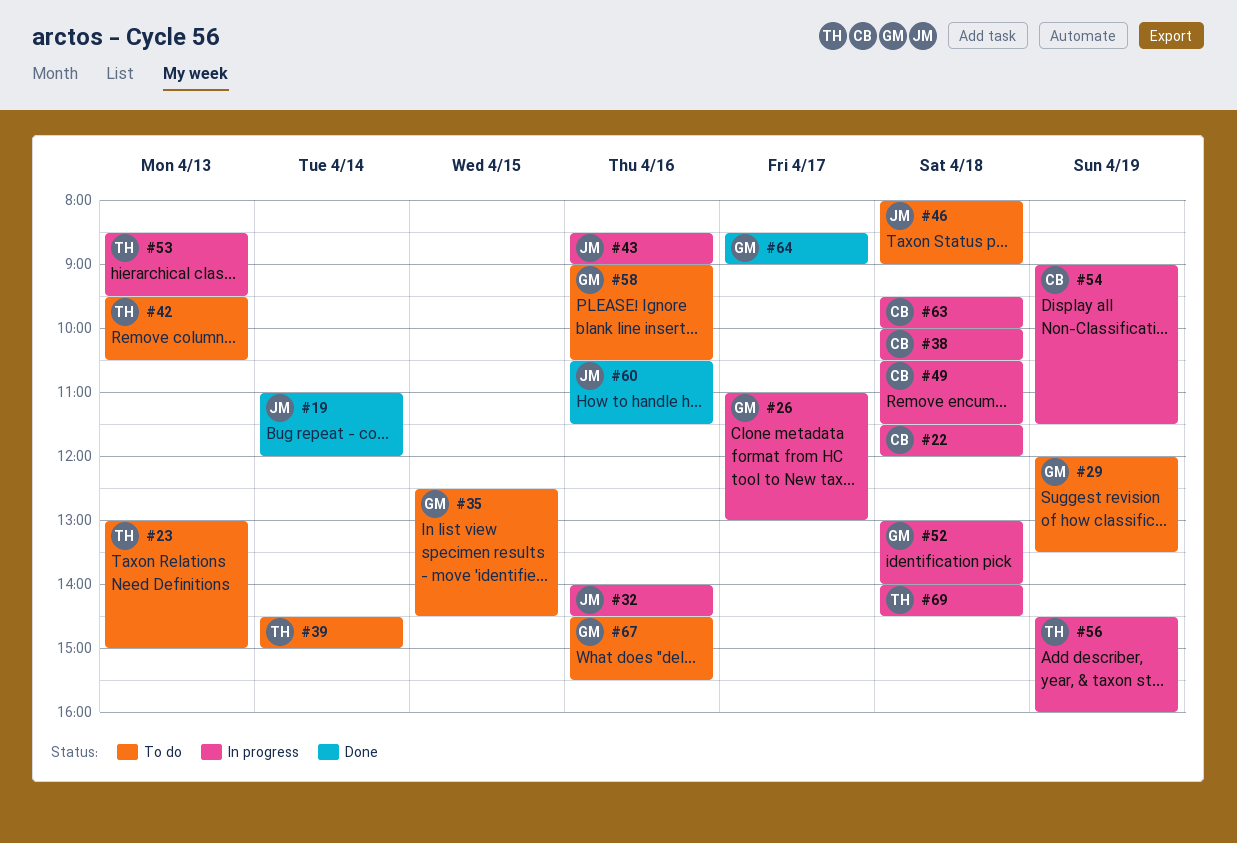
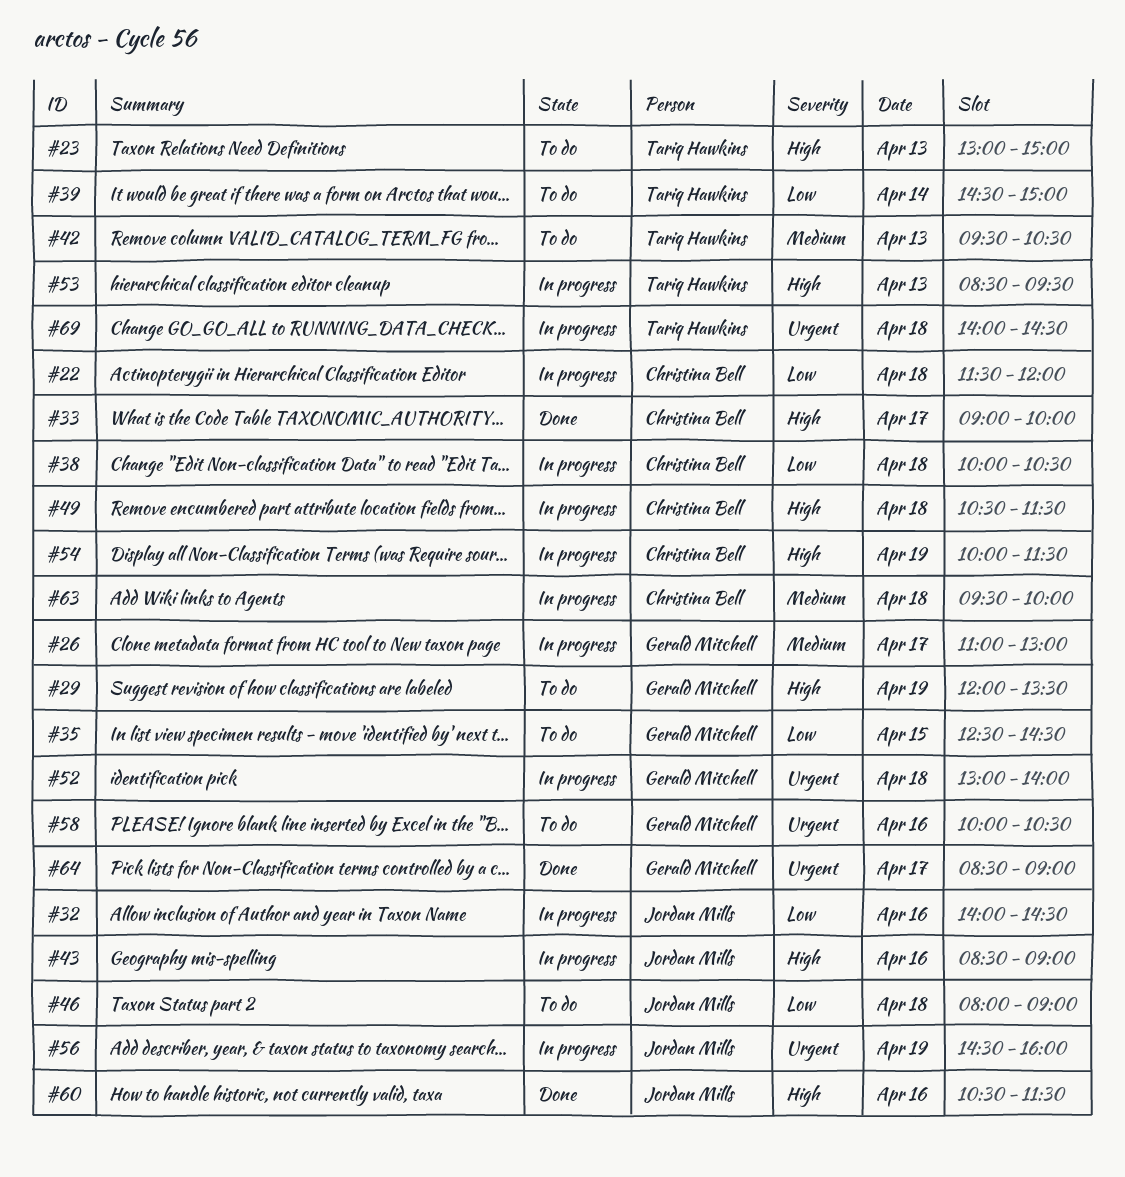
#19: present -> none
#33: none -> present
#54, begins: 09:00 -> 10:00
#56, owner: Tariq Hawkins -> Jordan Mills
#58, begins: 09:00 -> 10:00
#67: present -> none

